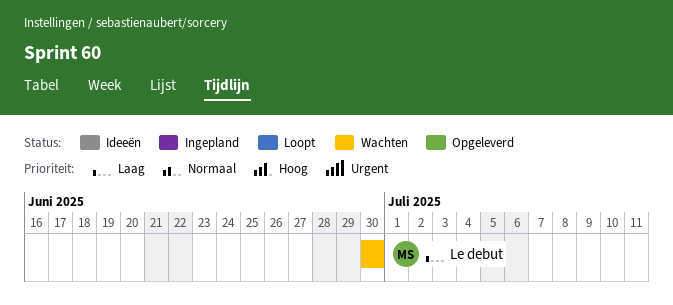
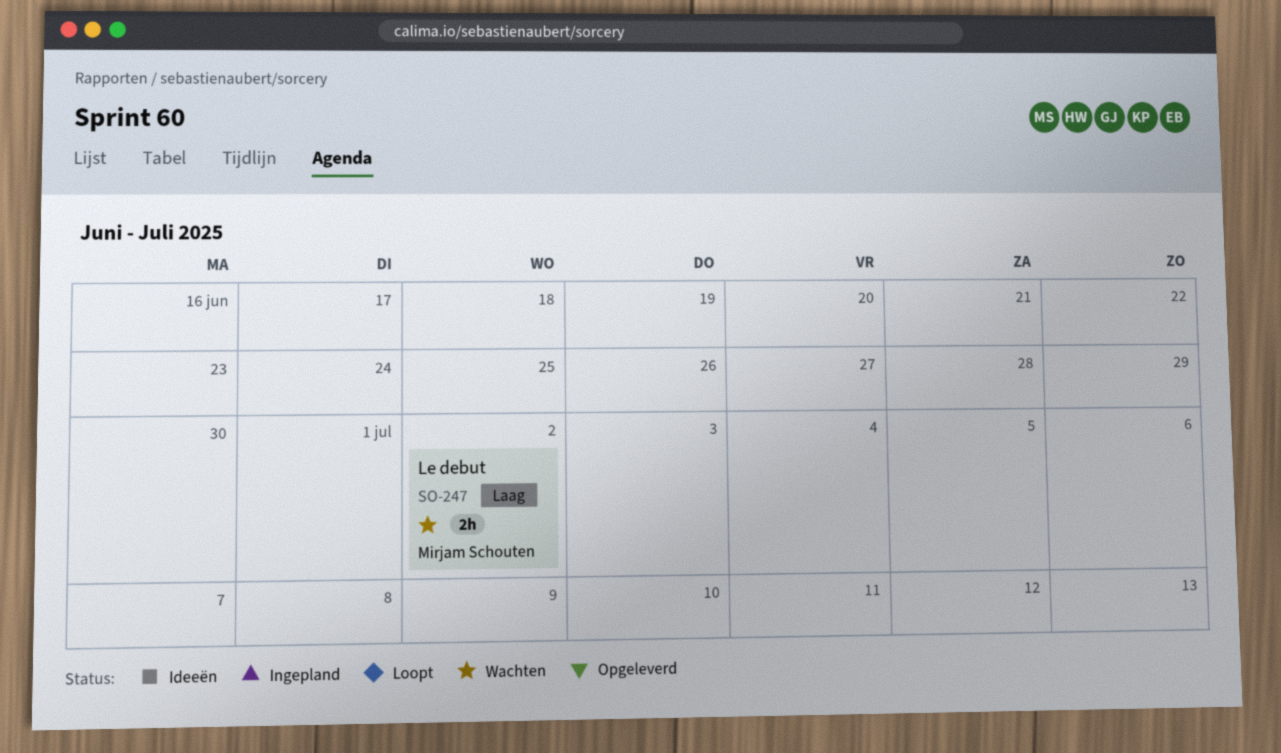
Le debut, due: Jun 30 -> Jul 2

